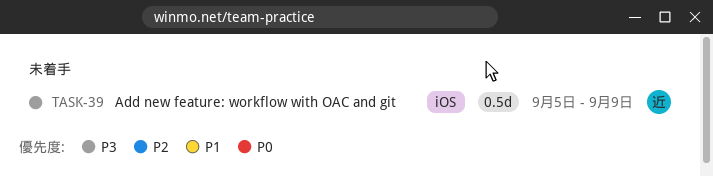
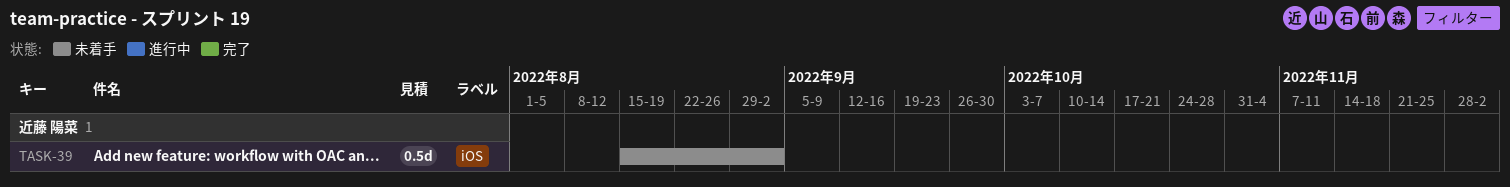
TASK-39, start: Sep 5 -> Aug 15
TASK-39, due: Sep 9 -> Sep 2

